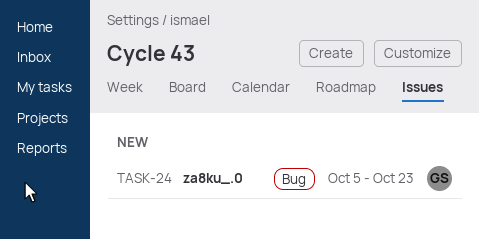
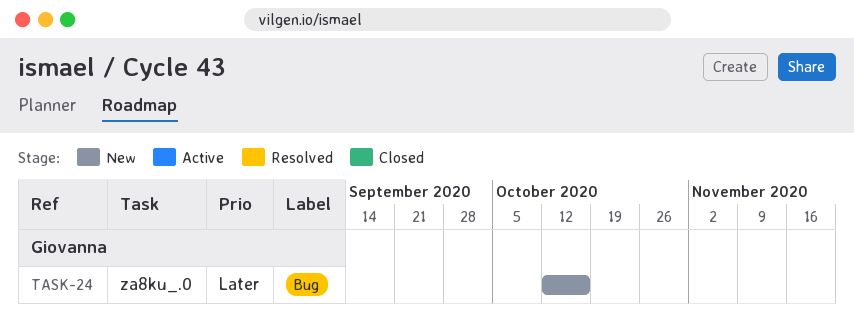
TASK-24, start: Oct 5 -> Oct 12
TASK-24, due: Oct 23 -> Oct 16

